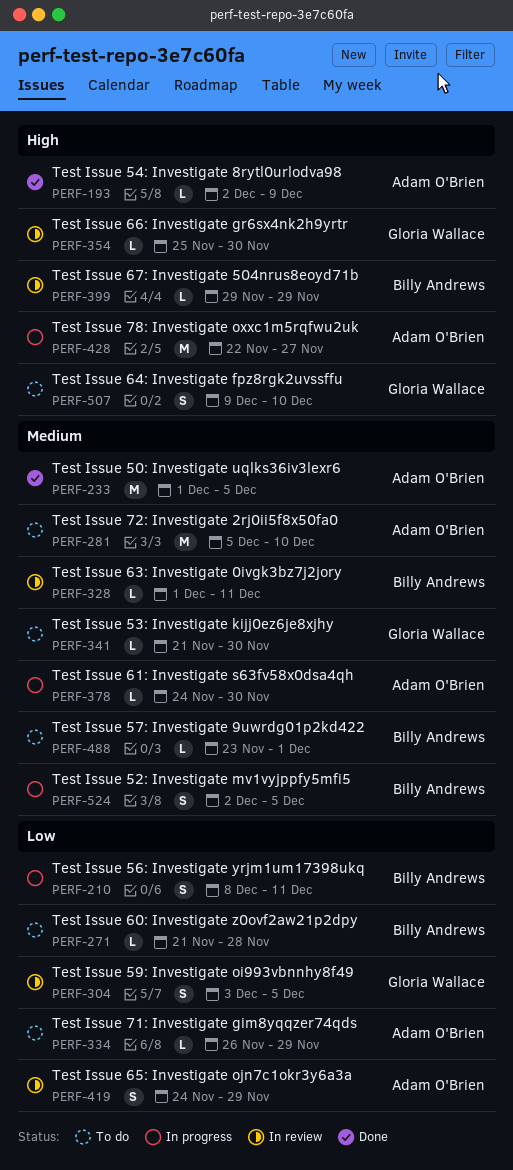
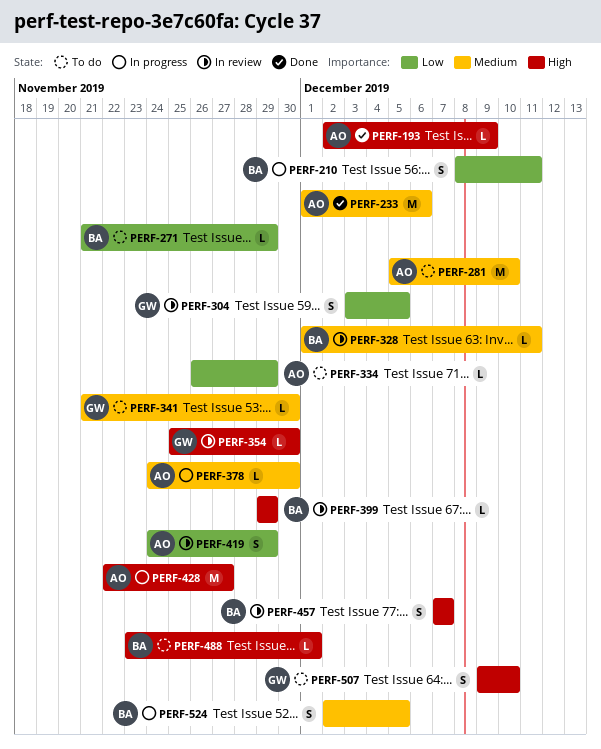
PERF-233, due: Dec 5 -> Dec 6
PERF-271, due: Nov 28 -> Nov 29
PERF-457: none -> present
PERF-488, priority: Medium -> High

